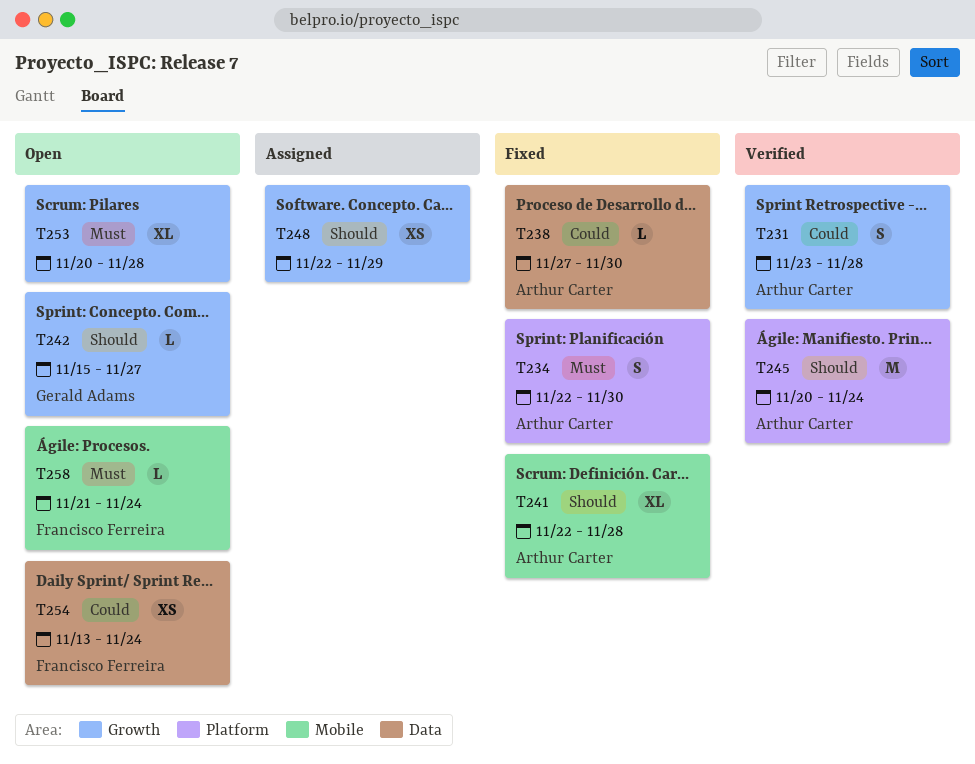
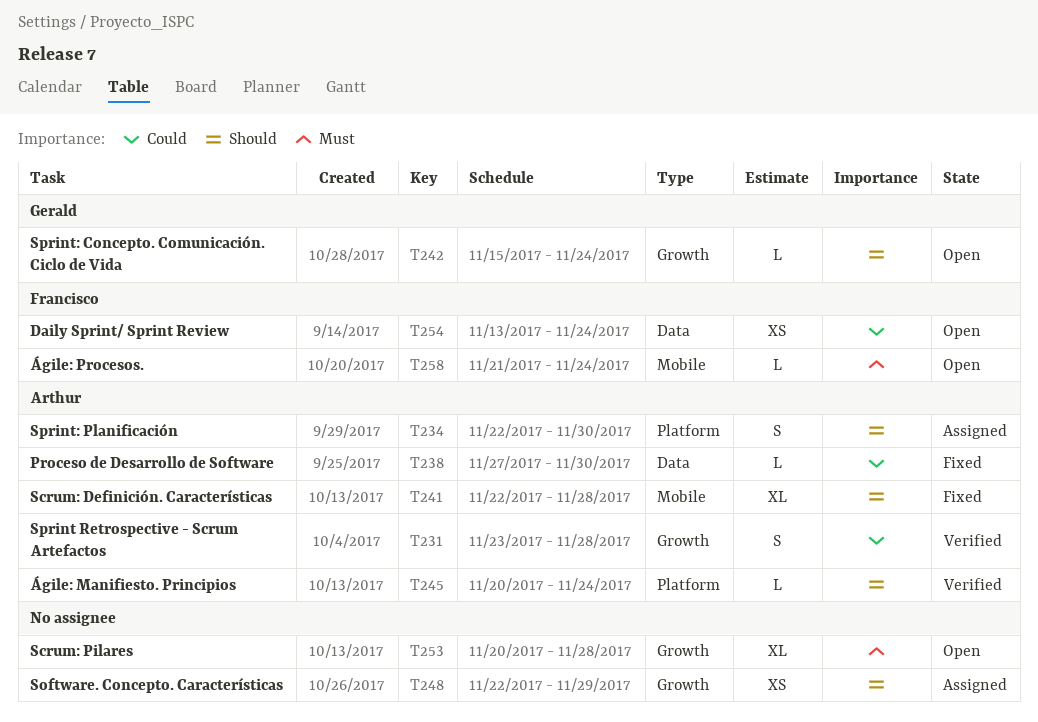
T234, status: Fixed -> Assigned
T234, priority: Must -> Should
T242, due: Nov 27 -> Nov 24
T245, estimate: M -> L

